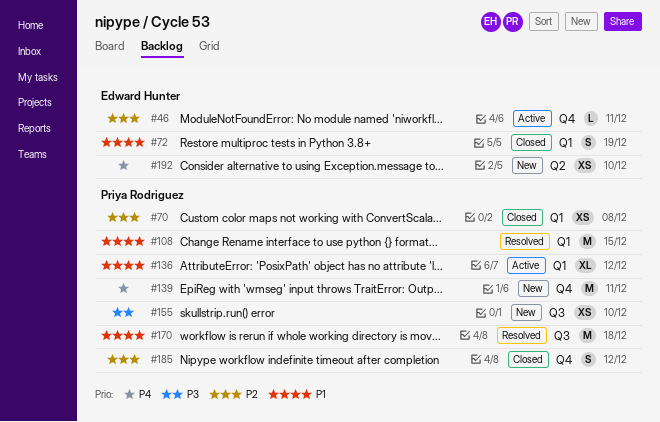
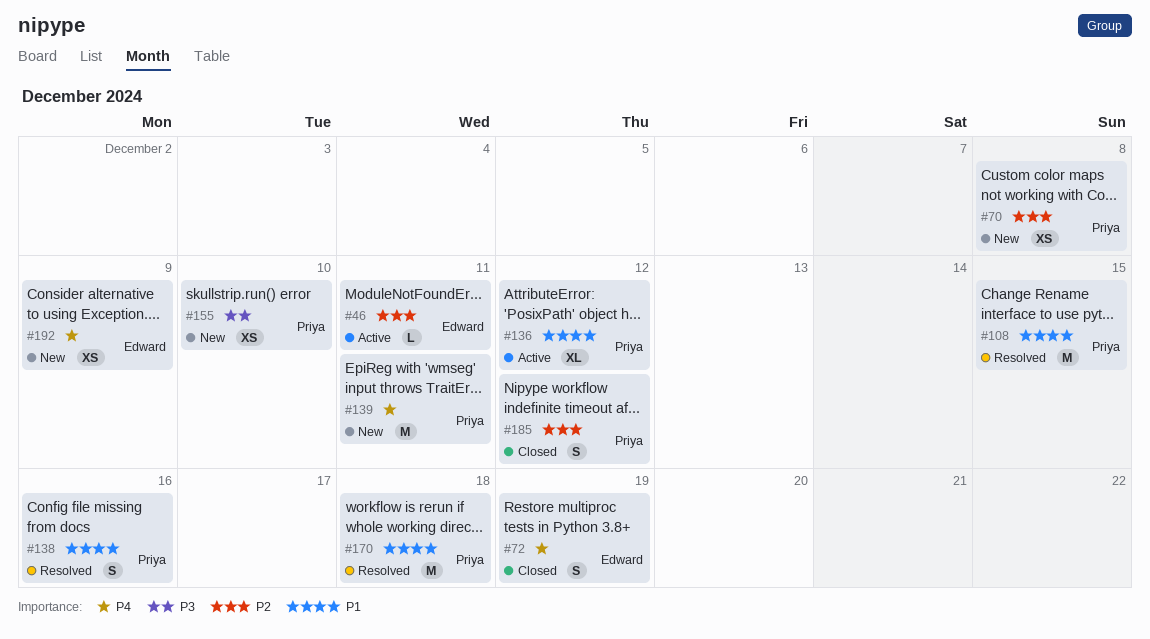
#70, status: Closed -> New
#72, priority: P1 -> P4
#138: none -> present
#192, due: Dec 10 -> Dec 9

